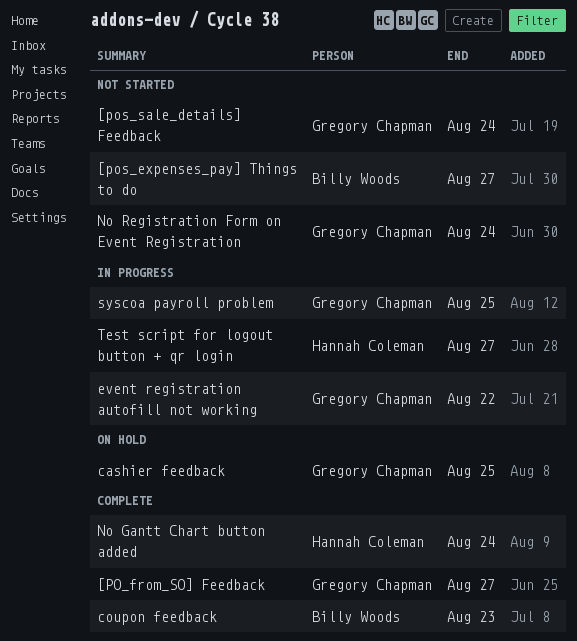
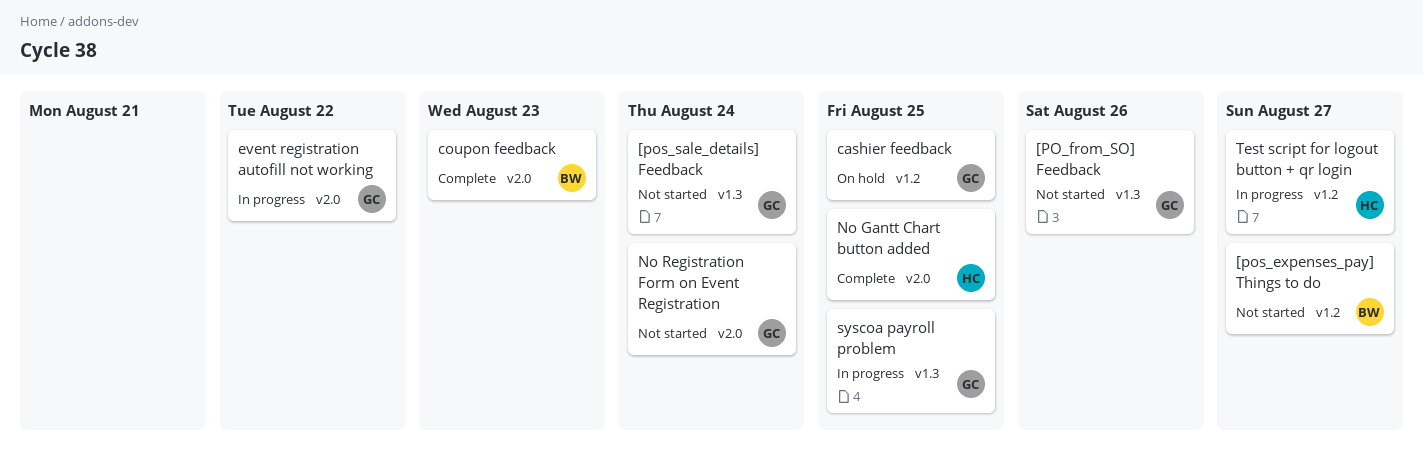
[PO_from_SO] Feedback, status: Complete -> Not started
[PO_from_SO] Feedback, due: Aug 27 -> Aug 26
No Gantt Chart button added, due: Aug 24 -> Aug 25

